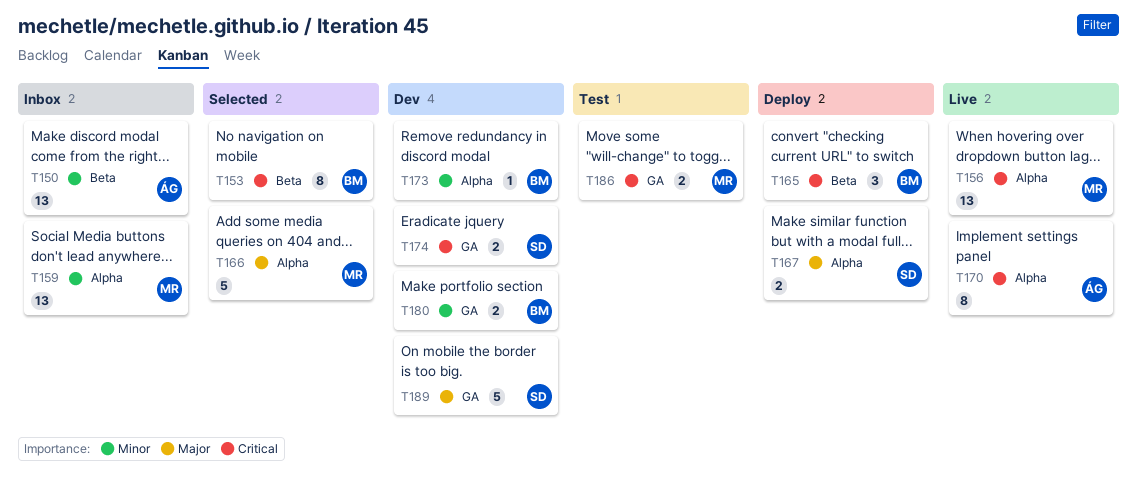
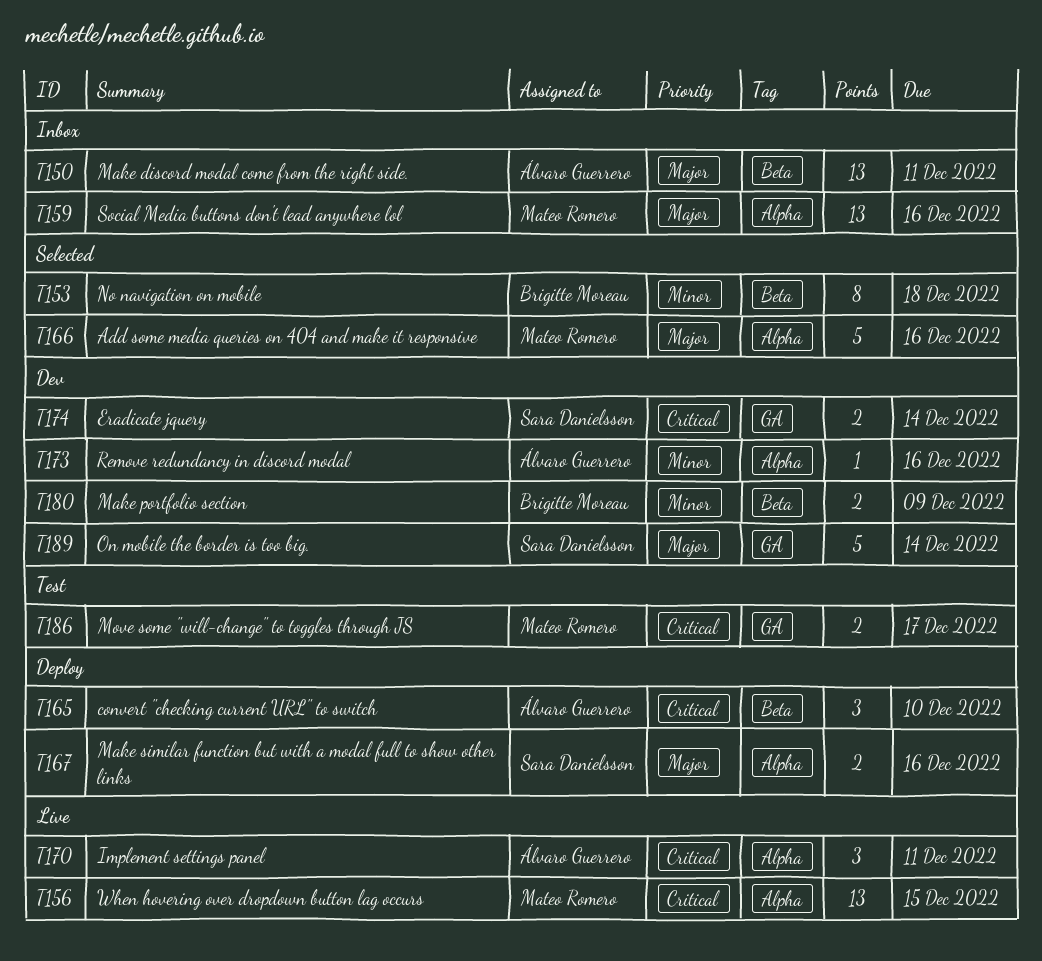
T150, priority: Minor -> Major
T153, priority: Critical -> Minor
T159, priority: Minor -> Major
T165, owner: Brigitte Moreau -> Álvaro Guerrero
T170, estimate: 8 -> 3
T173, owner: Brigitte Moreau -> Álvaro Guerrero
T180, label: GA -> Beta

